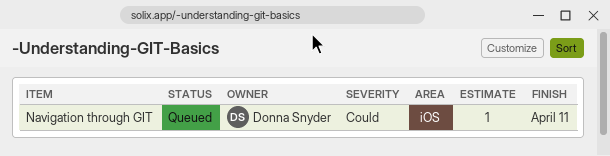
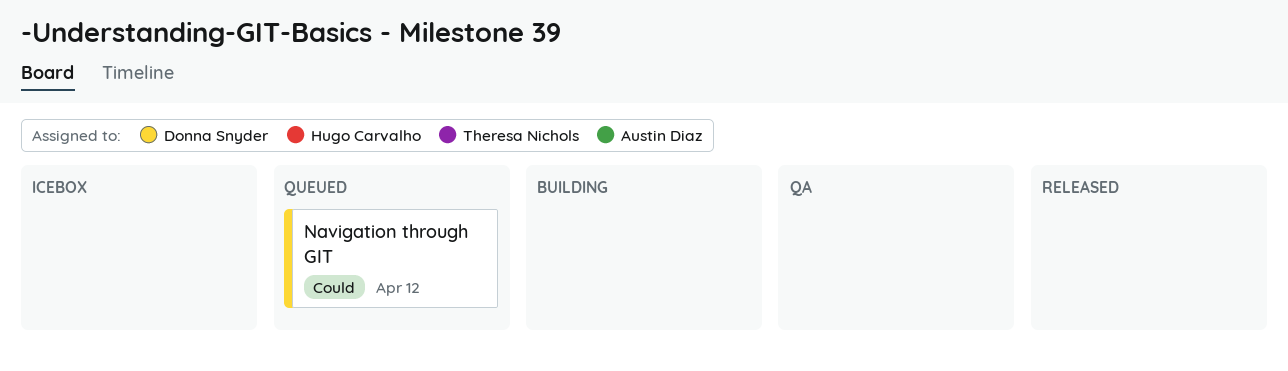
Navigation through GIT, due: Apr 11 -> Apr 12

